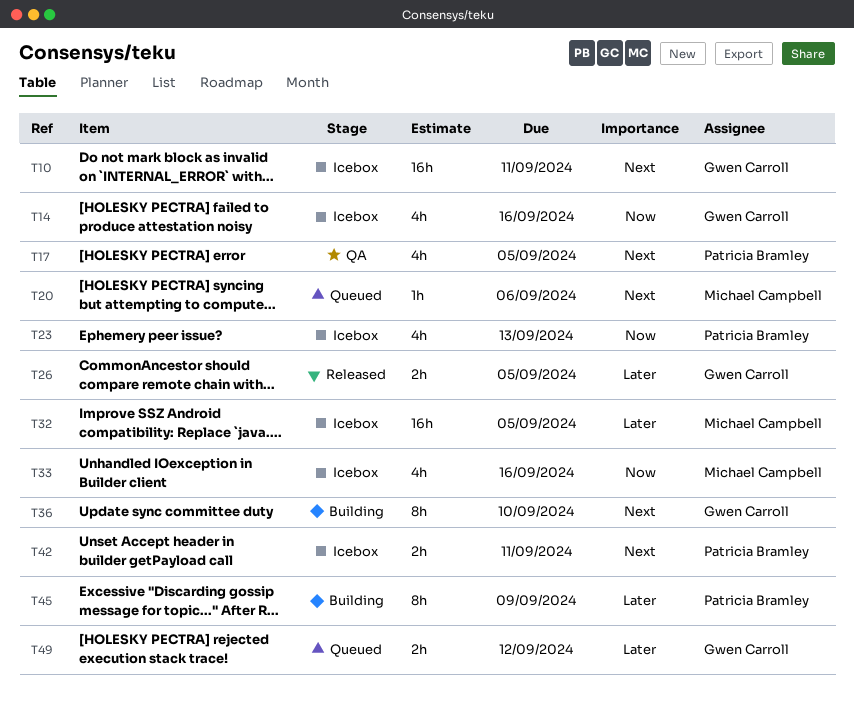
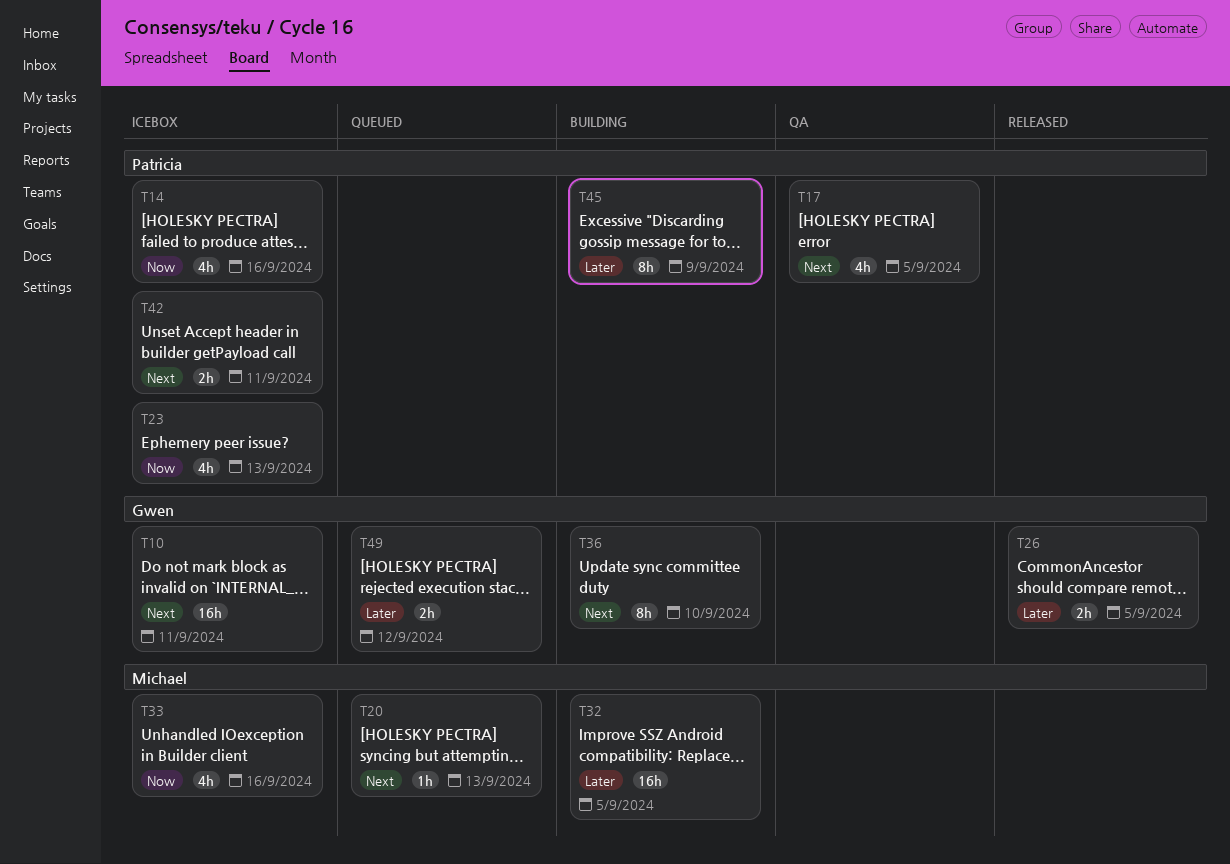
T14, owner: Gwen Carroll -> Patricia Bramley
T20, due: Sep 6 -> Sep 13
T32, status: Icebox -> Building

